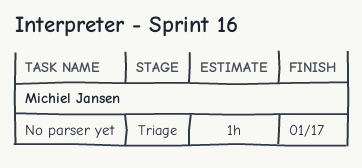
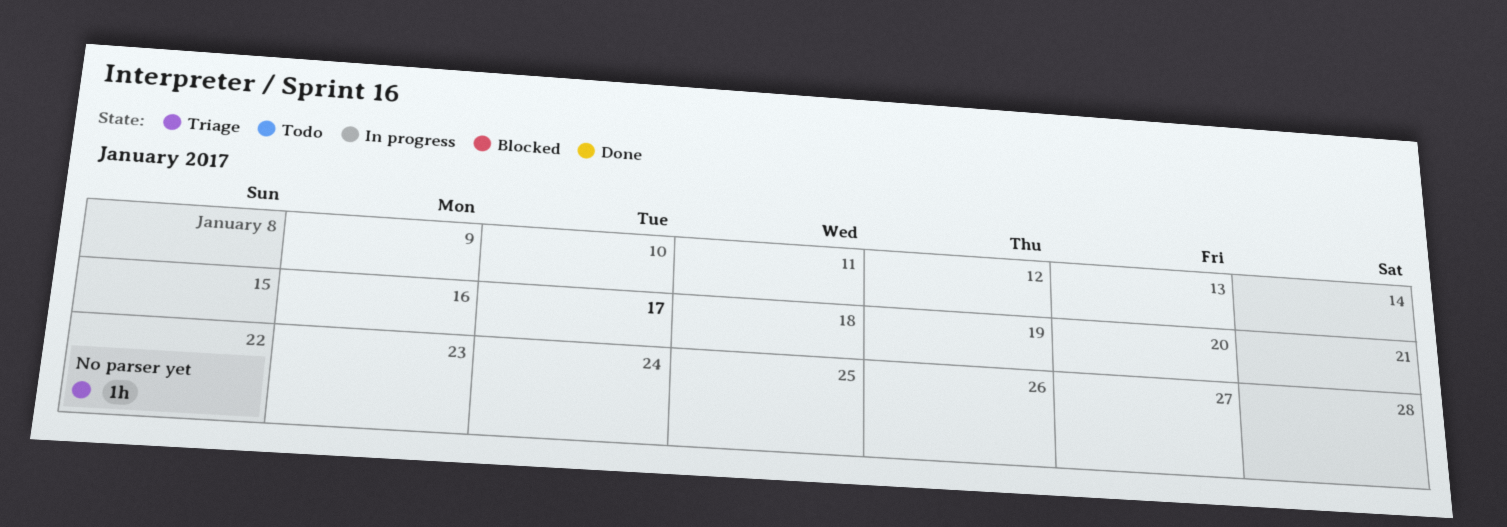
No parser yet, due: Jan 17 -> Jan 22

